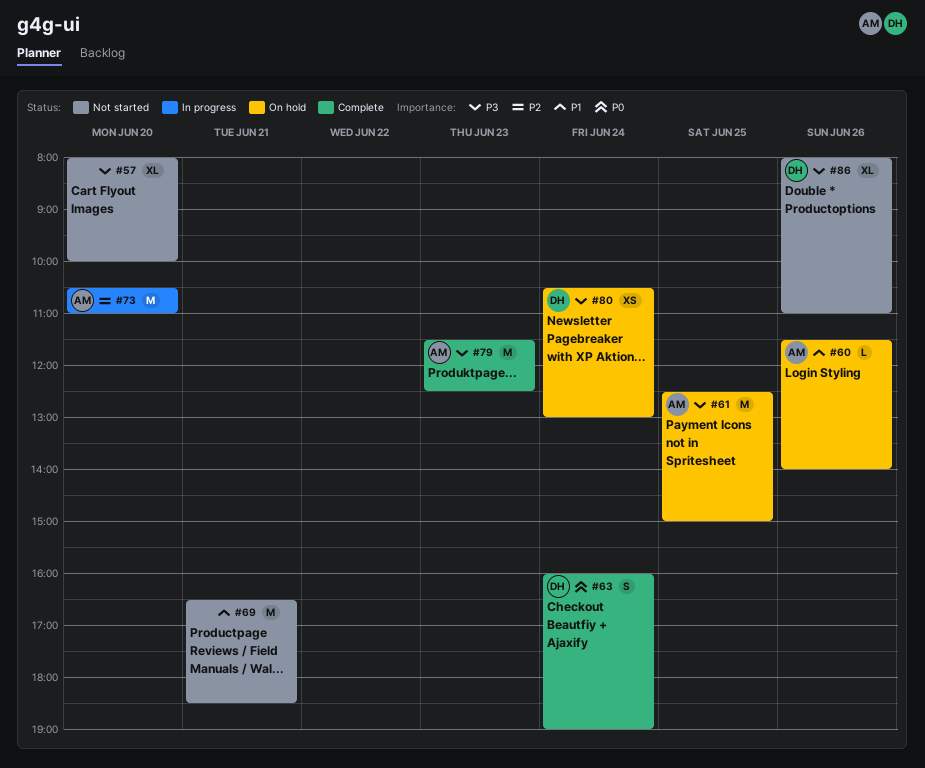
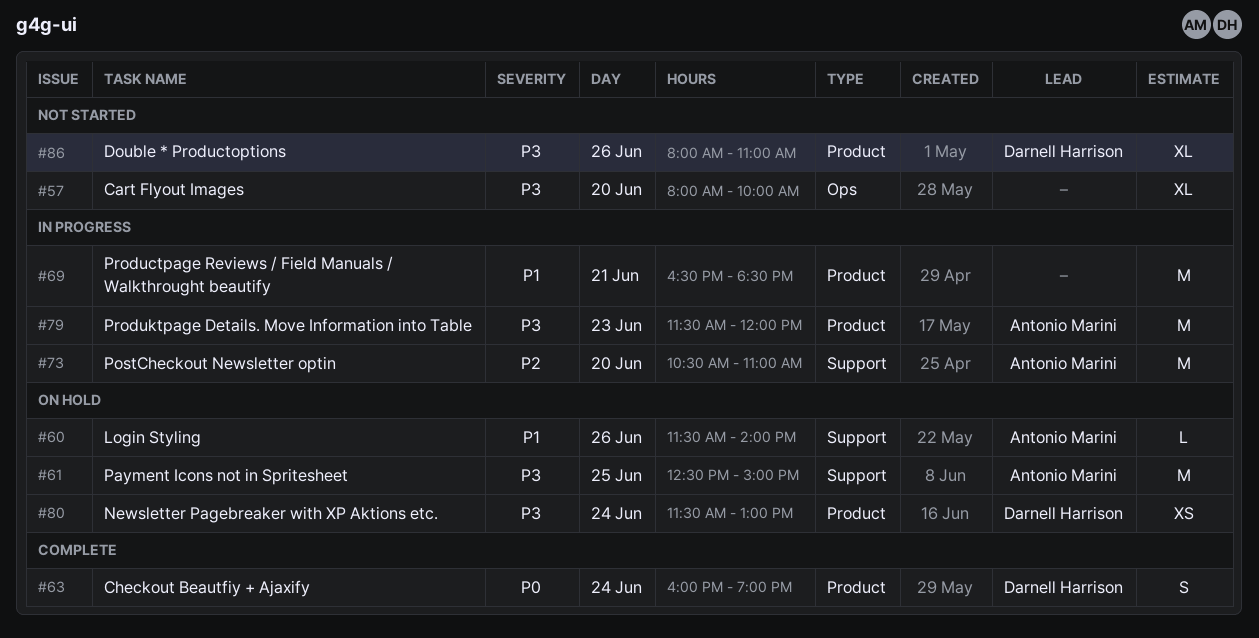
#69, status: Not started -> In progress
#79, status: Complete -> In progress
#79, ends: 12:30 -> 12:00
#80, begins: 10:30 -> 11:30

